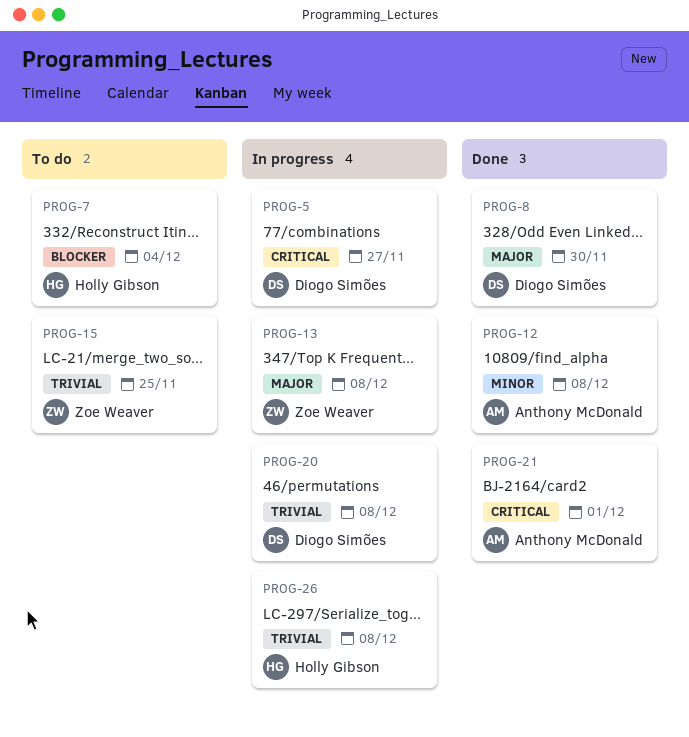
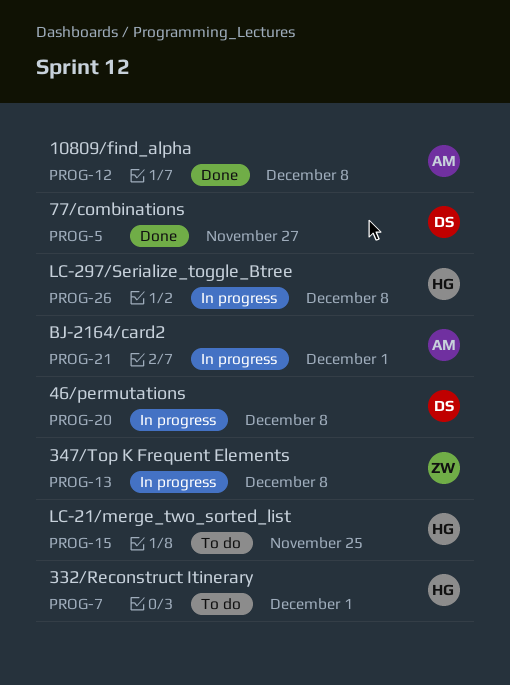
PROG-5, status: In progress -> Done
PROG-7, due: Dec 4 -> Dec 1
PROG-8: present -> none
PROG-15, owner: Zoe Weaver -> Holly Gibson
PROG-21, status: Done -> In progress

